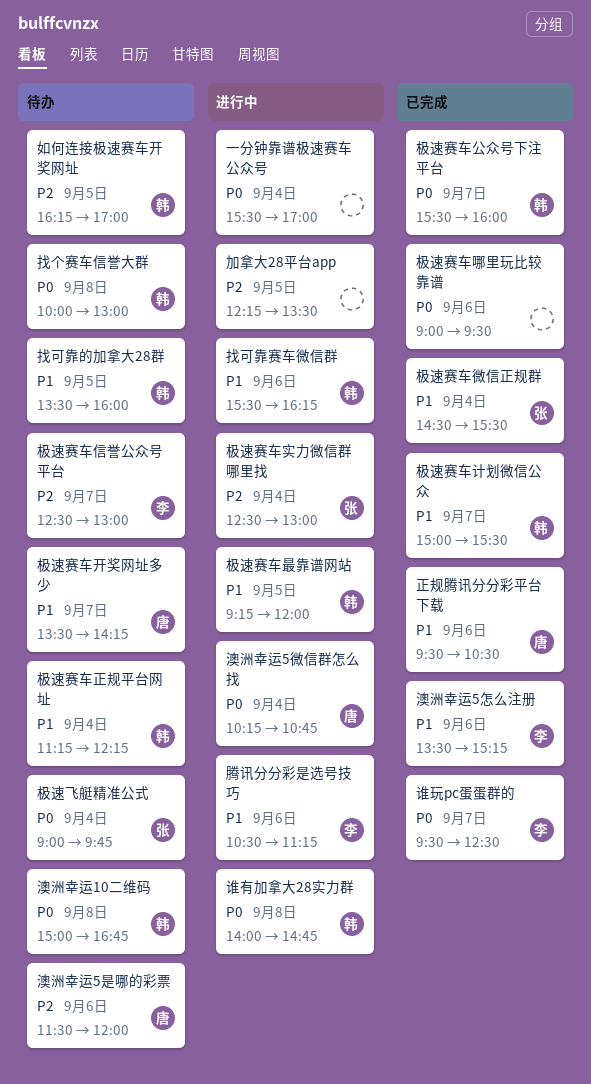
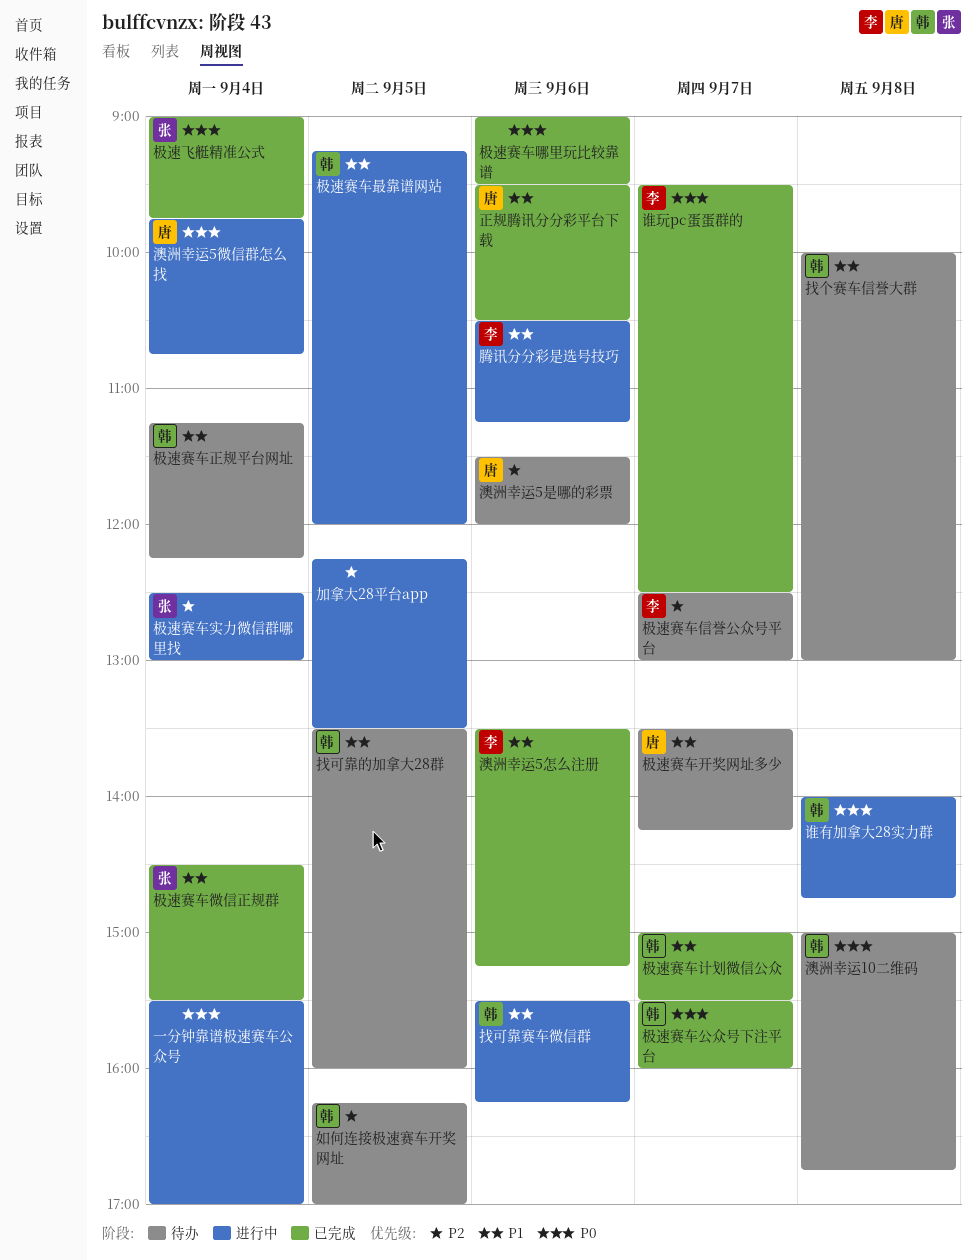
找个赛车信誉大群, priority: P0 -> P1
极速飞艇精准公式, status: 待办 -> 已完成
澳洲幸运5微信群怎么找, begins: 10:15 -> 09:45

